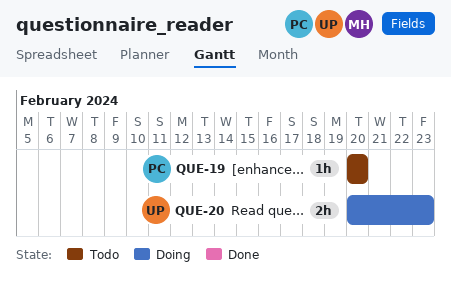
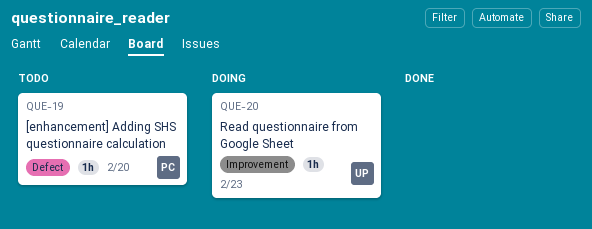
QUE-20, estimate: 2h -> 1h

